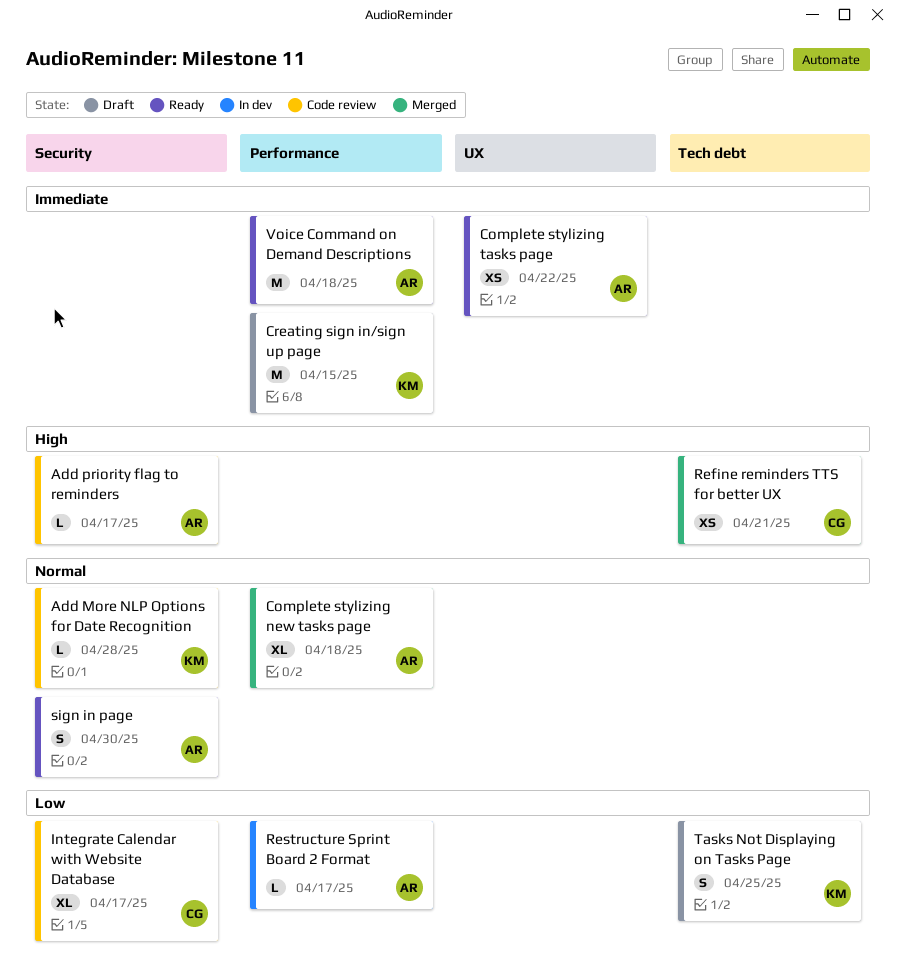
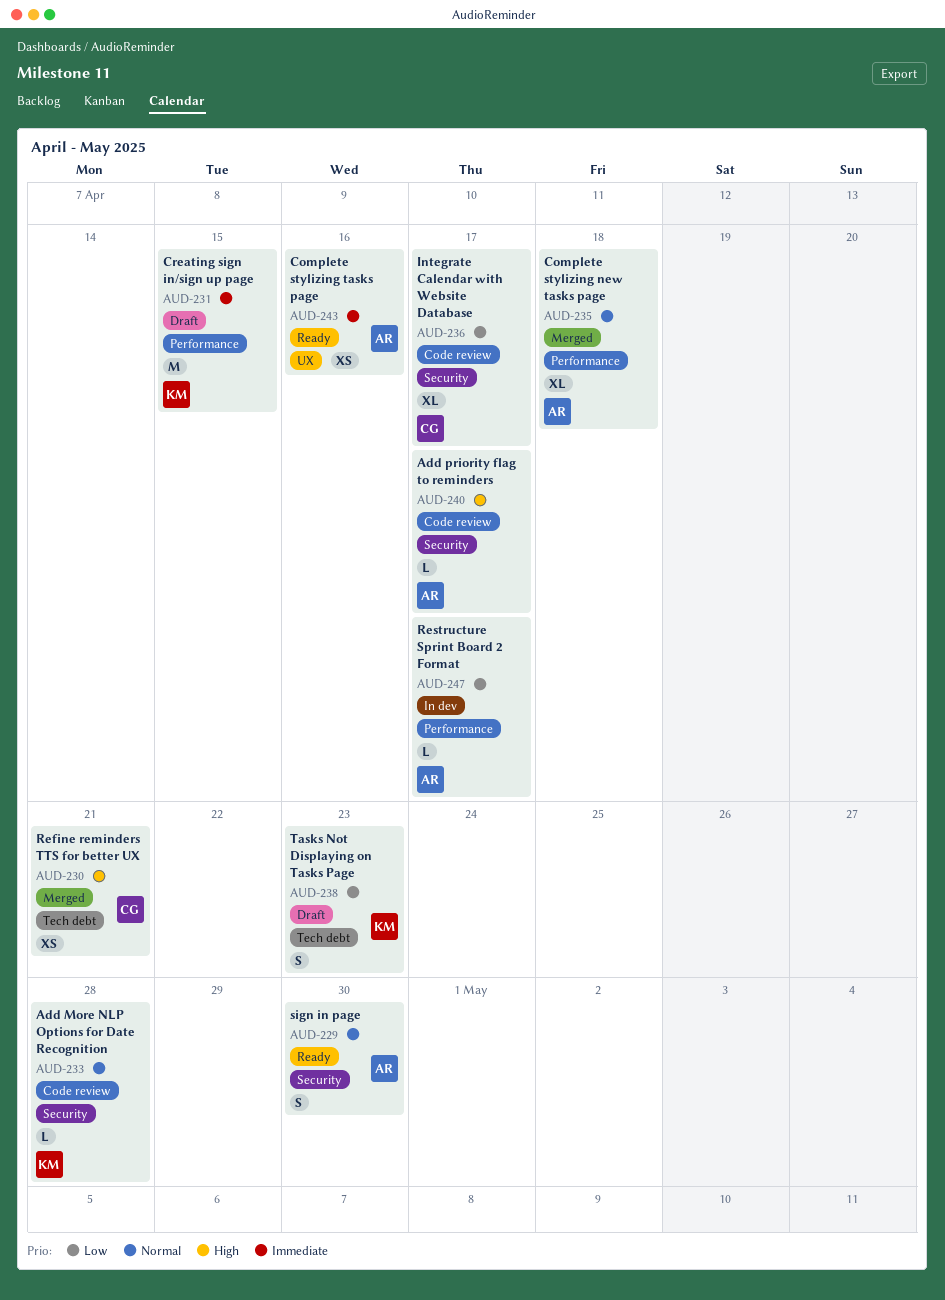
Complete stylizing tasks page, due: Apr 22 -> Apr 16
Tasks Not Displaying on Tasks Page, due: Apr 25 -> Apr 23
Voice Command on Demand Descriptions: present -> none

